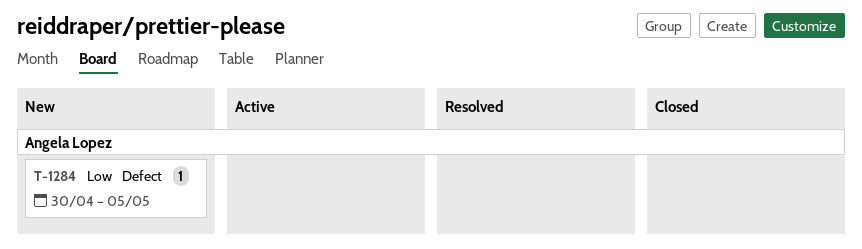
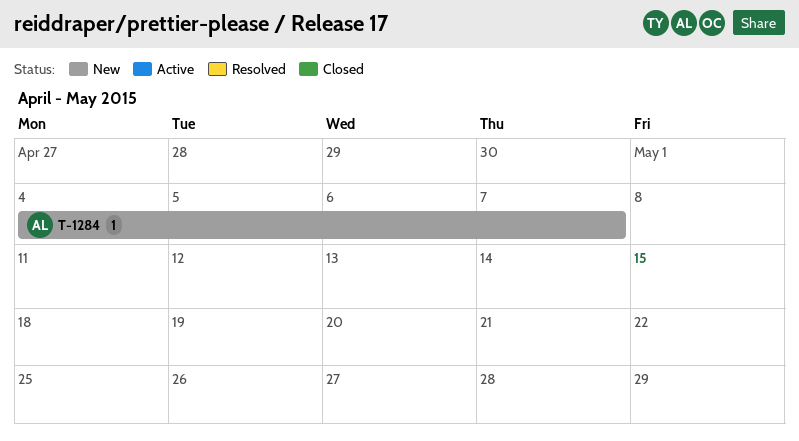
T-1284, start: Apr 30 -> May 4
T-1284, due: May 5 -> May 7

